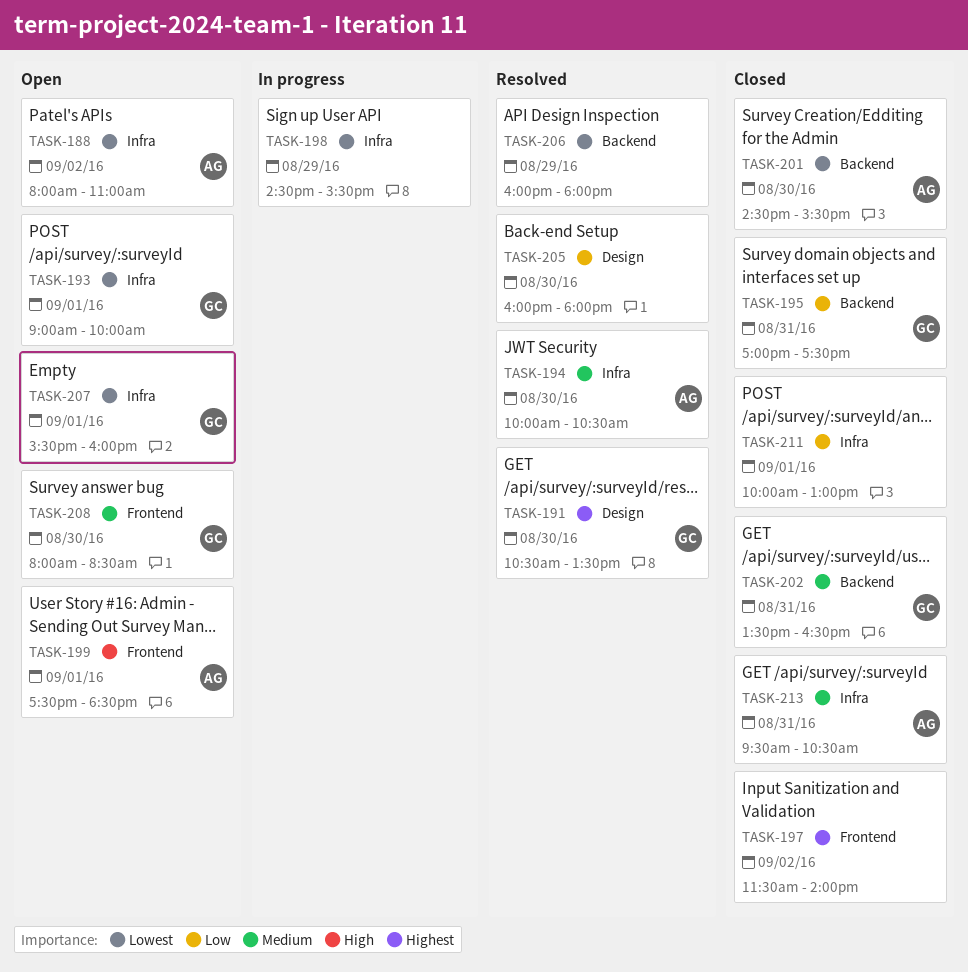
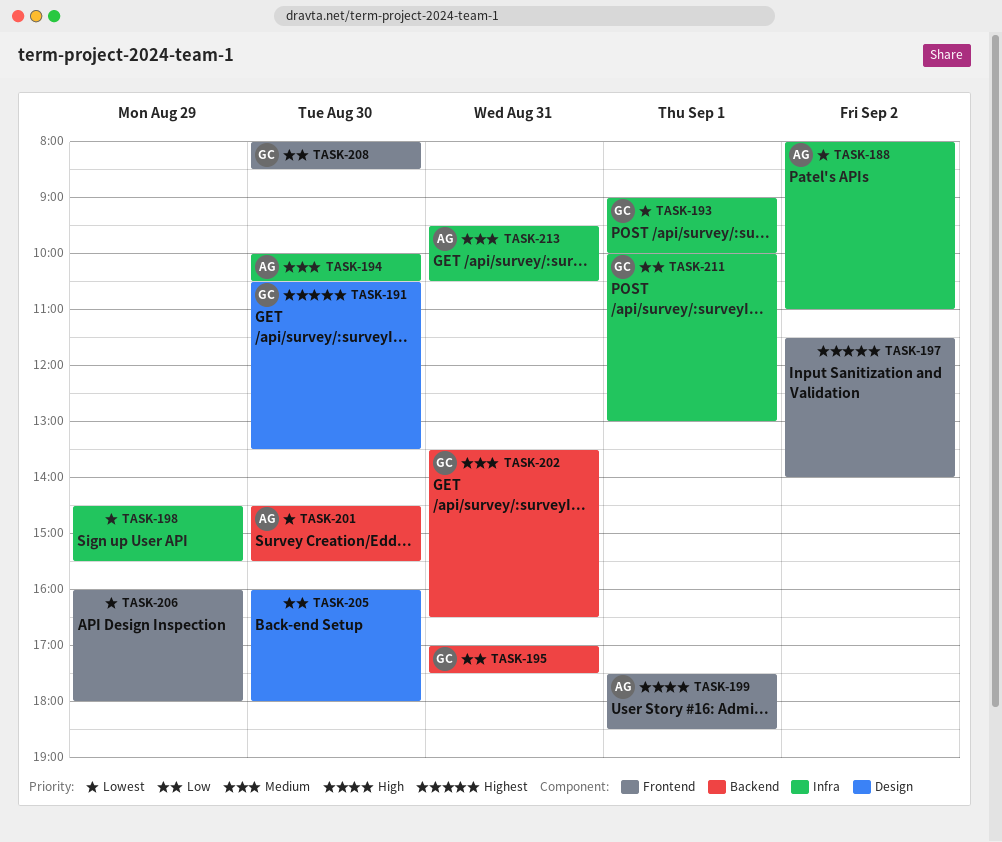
TASK-206, label: Backend -> Frontend
TASK-207: present -> none
TASK-208, priority: Medium -> Low
TASK-211, owner: none -> GC

